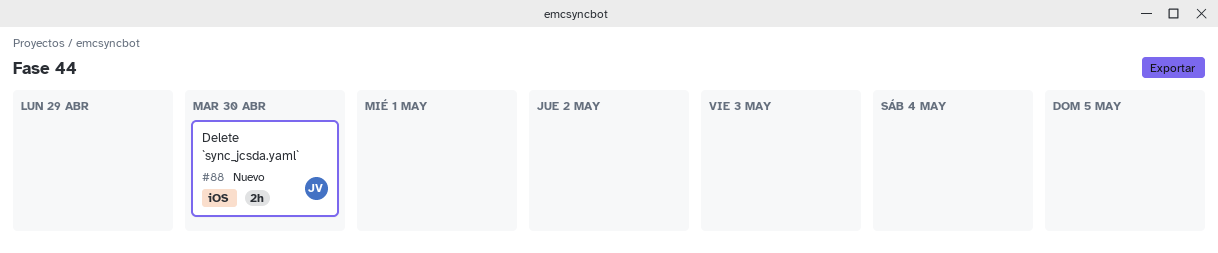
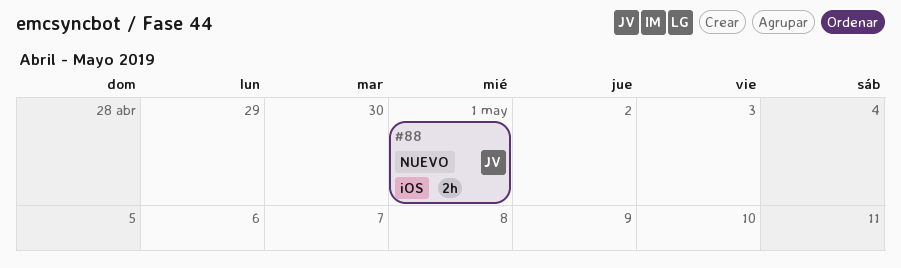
#88, due: Apr 30 -> May 1

